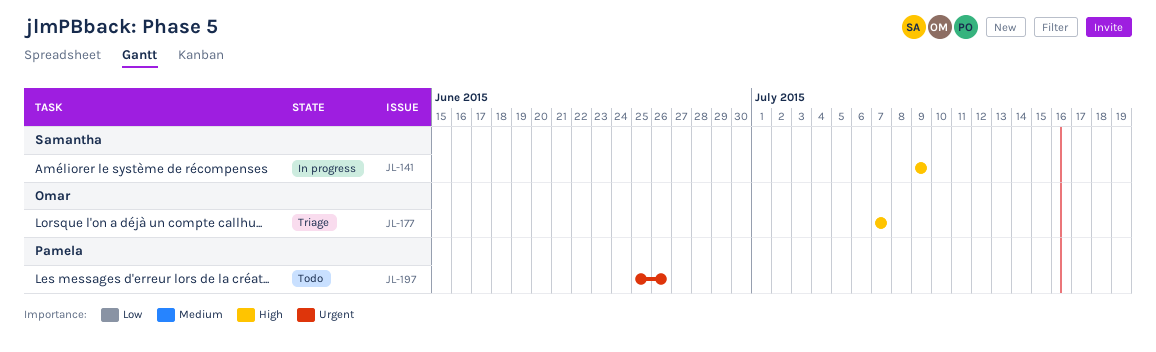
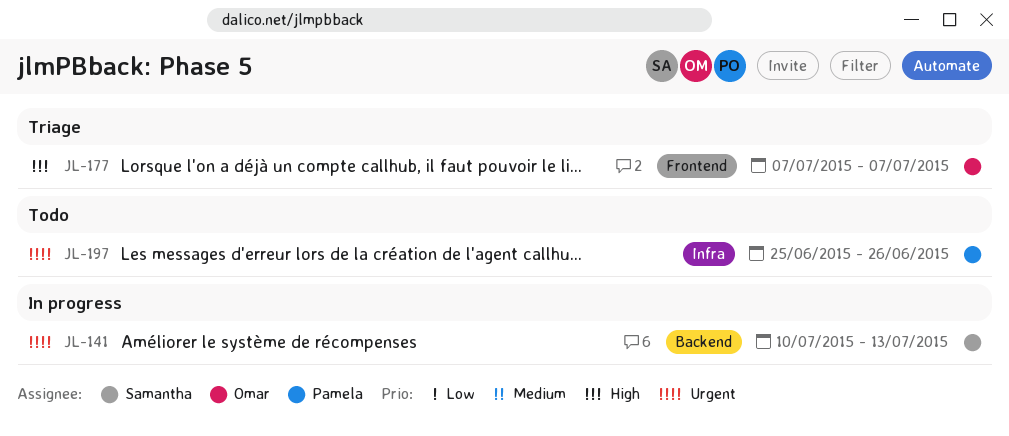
JL-141, priority: High -> Urgent
JL-141, start: Jul 9 -> Jul 10
JL-141, due: Jul 9 -> Jul 13

